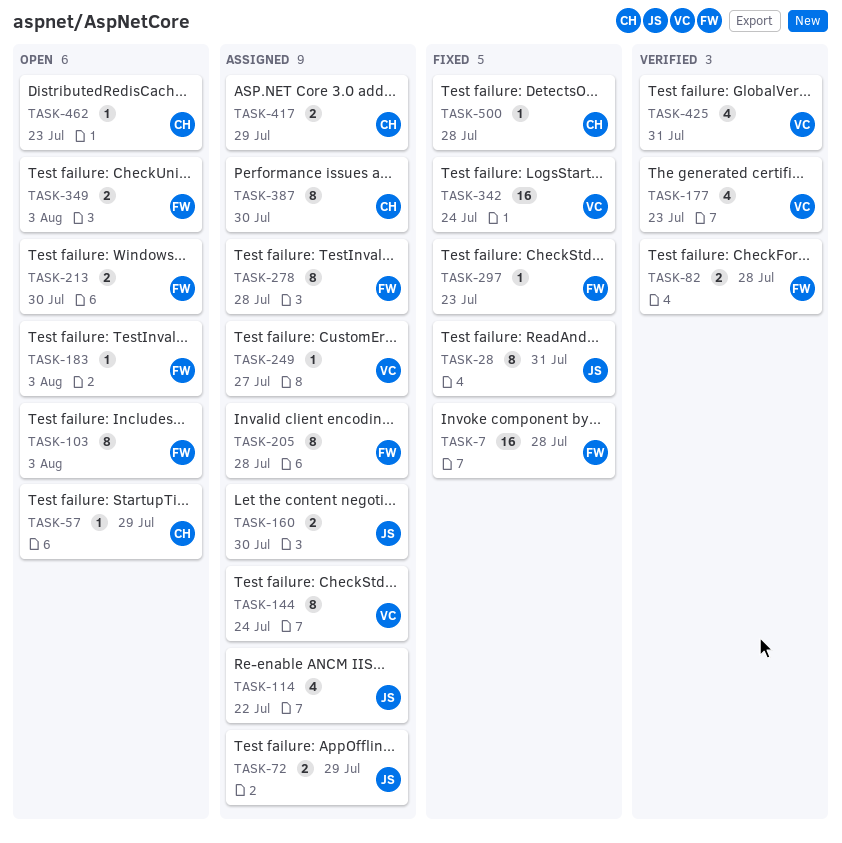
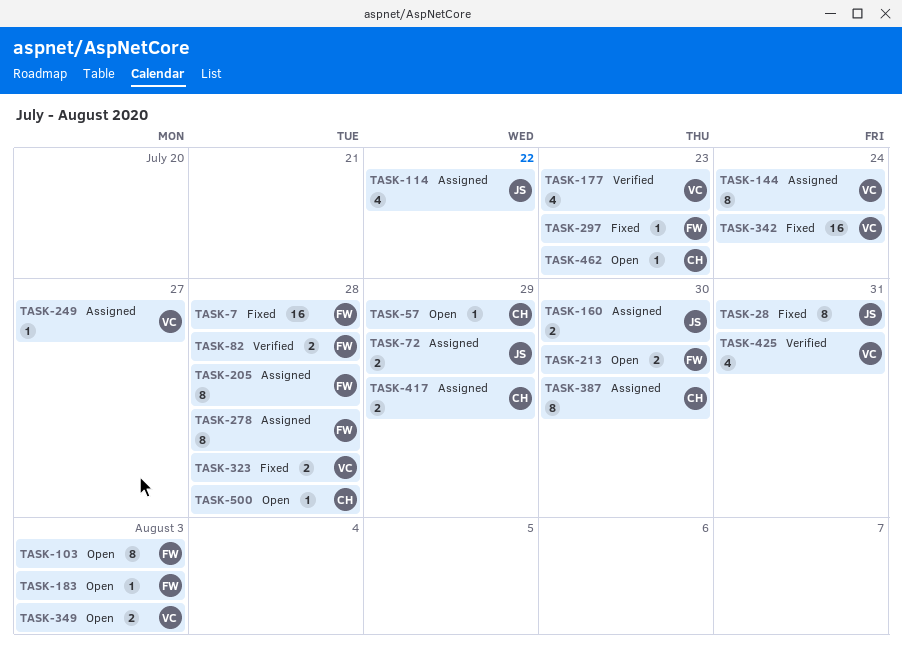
TASK-323: none -> present
TASK-349, owner: FW -> VC
TASK-500, status: Fixed -> Open

